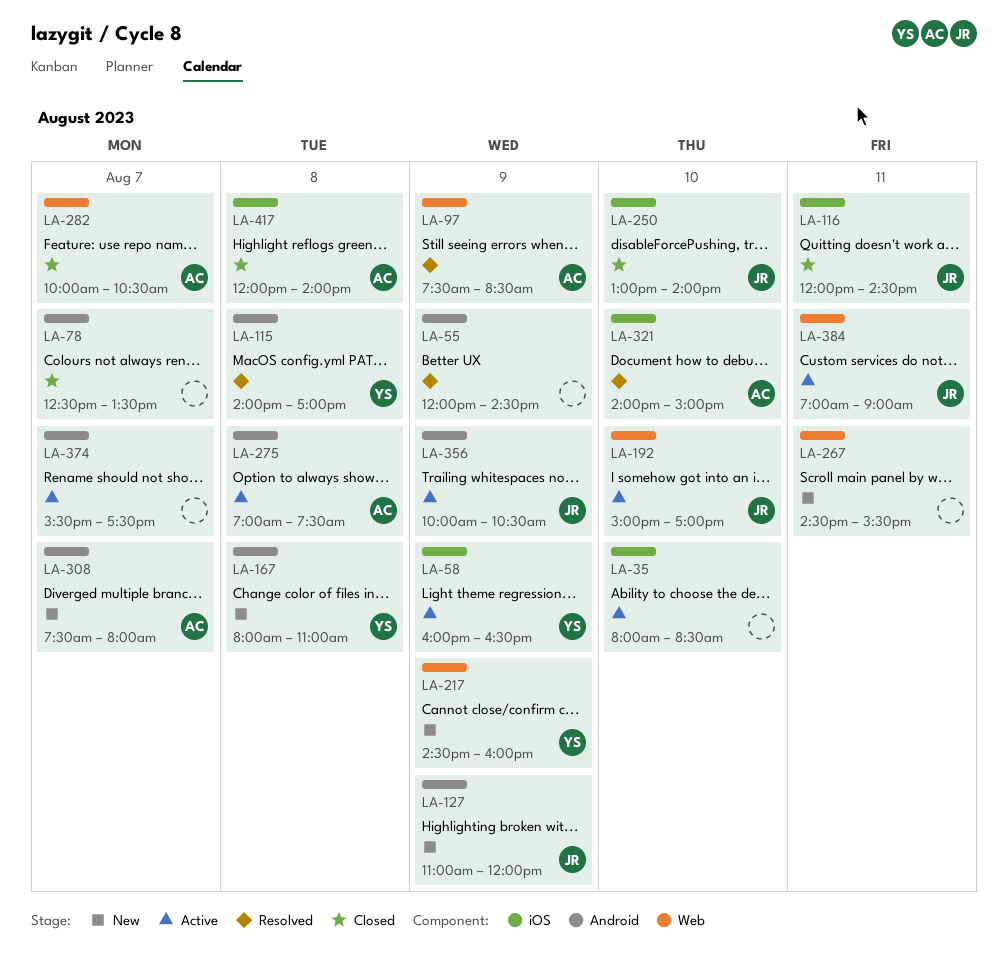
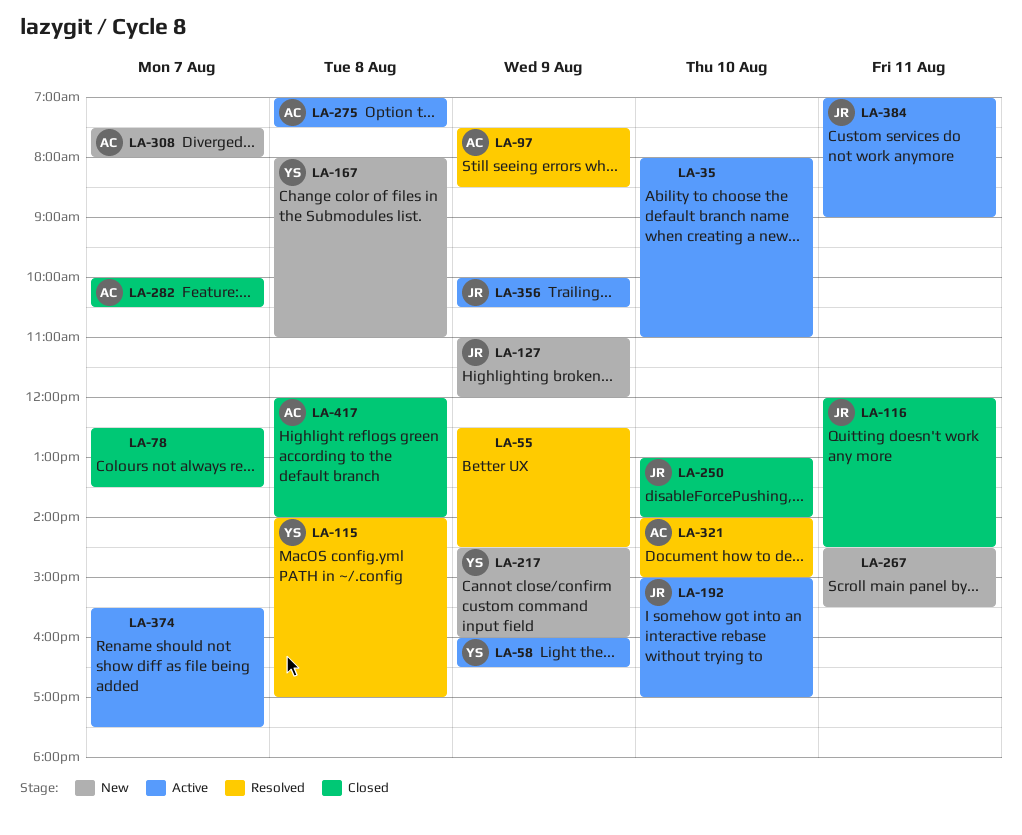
LA-35, ends: 08:30 -> 11:00
LA-55, begins: 12:00 -> 12:30

